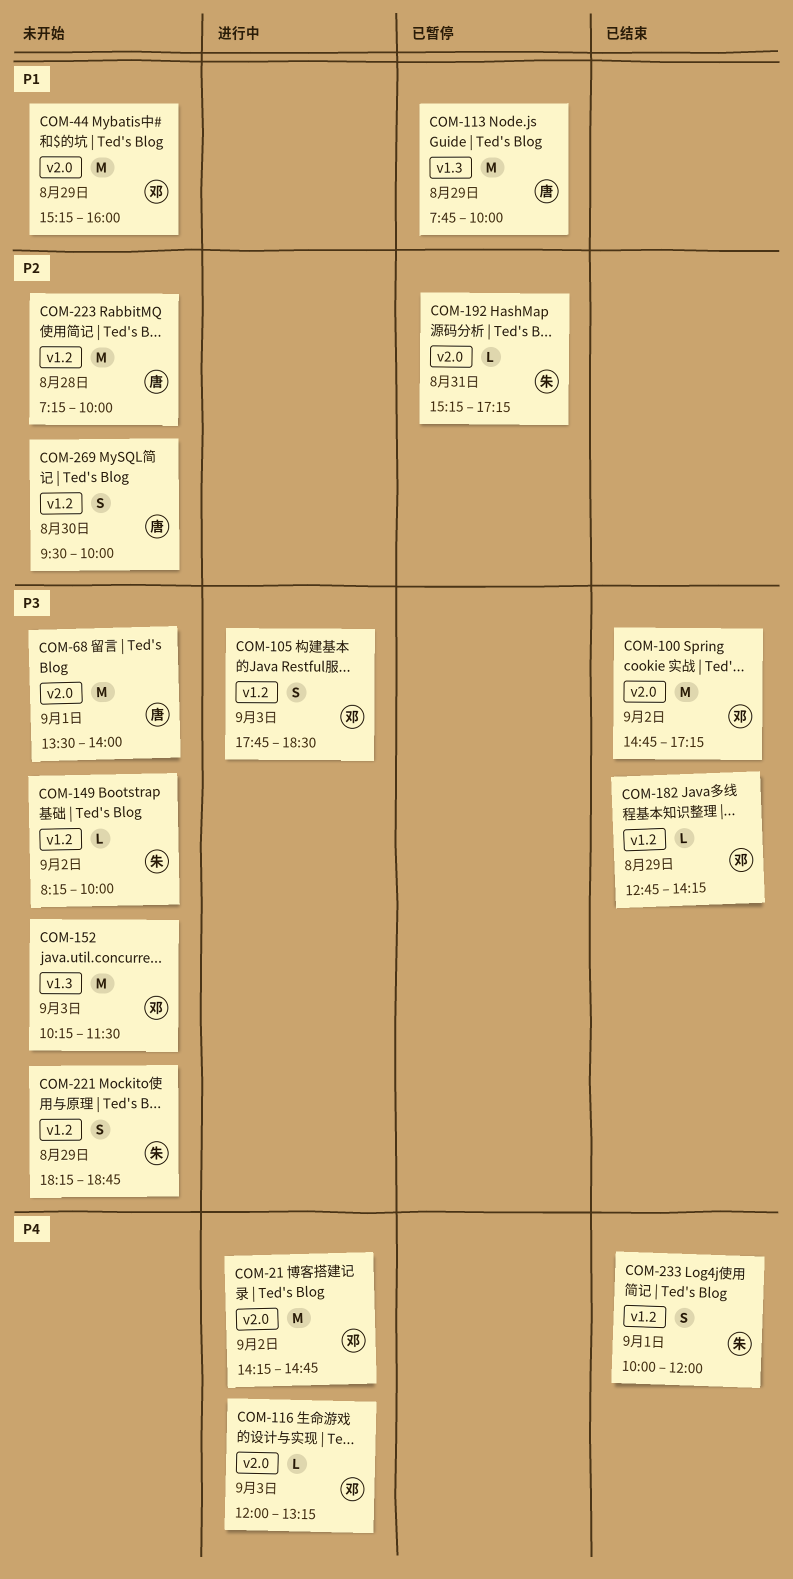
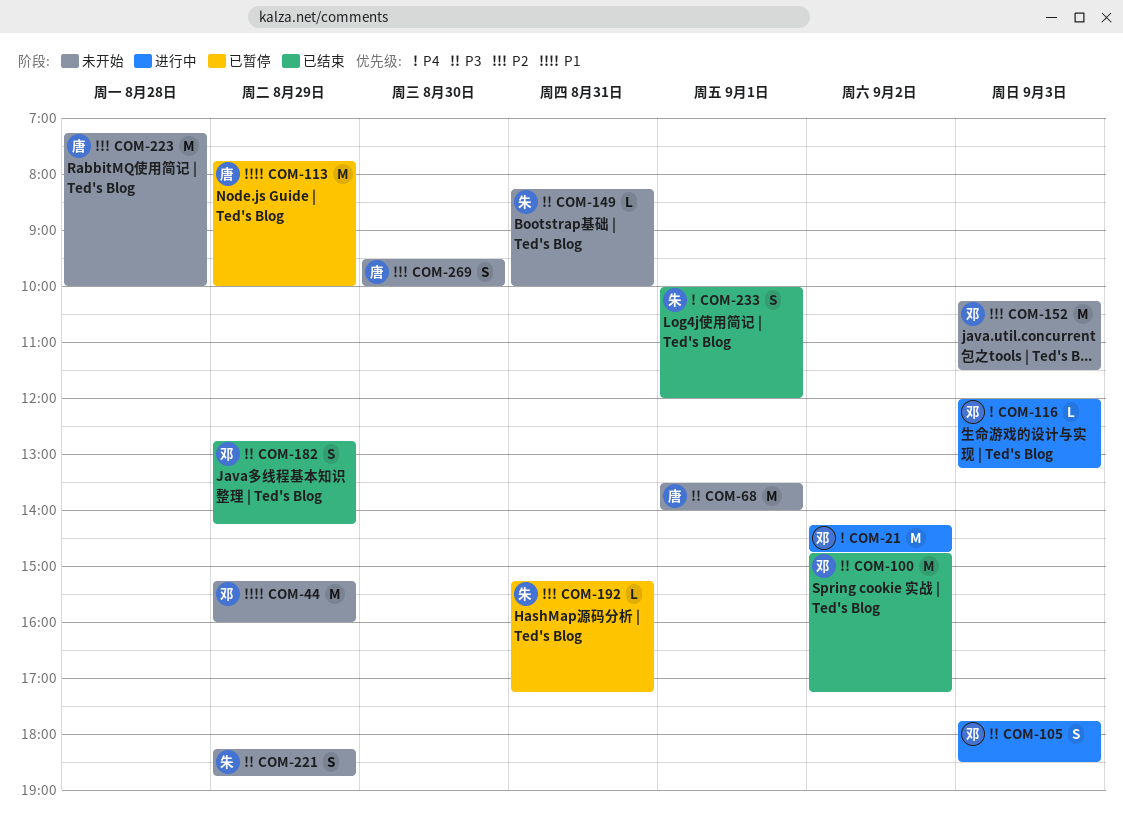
COM-149, day: Sep 2 -> Aug 31
COM-152, priority: P3 -> P2
COM-182, estimate: L -> S

